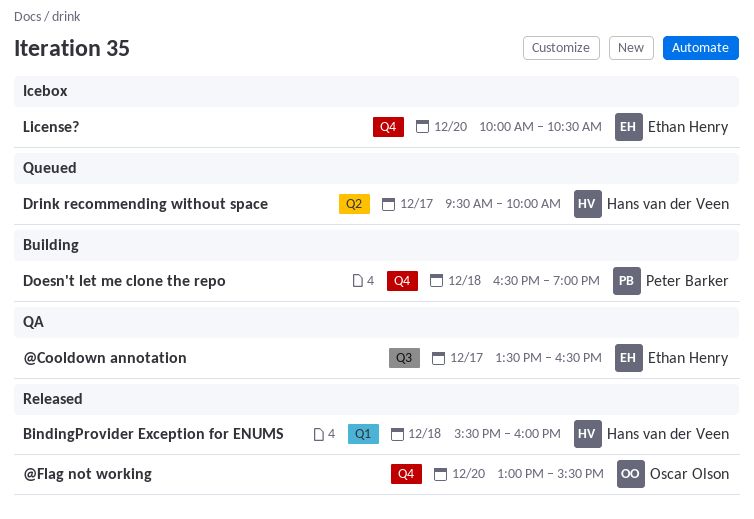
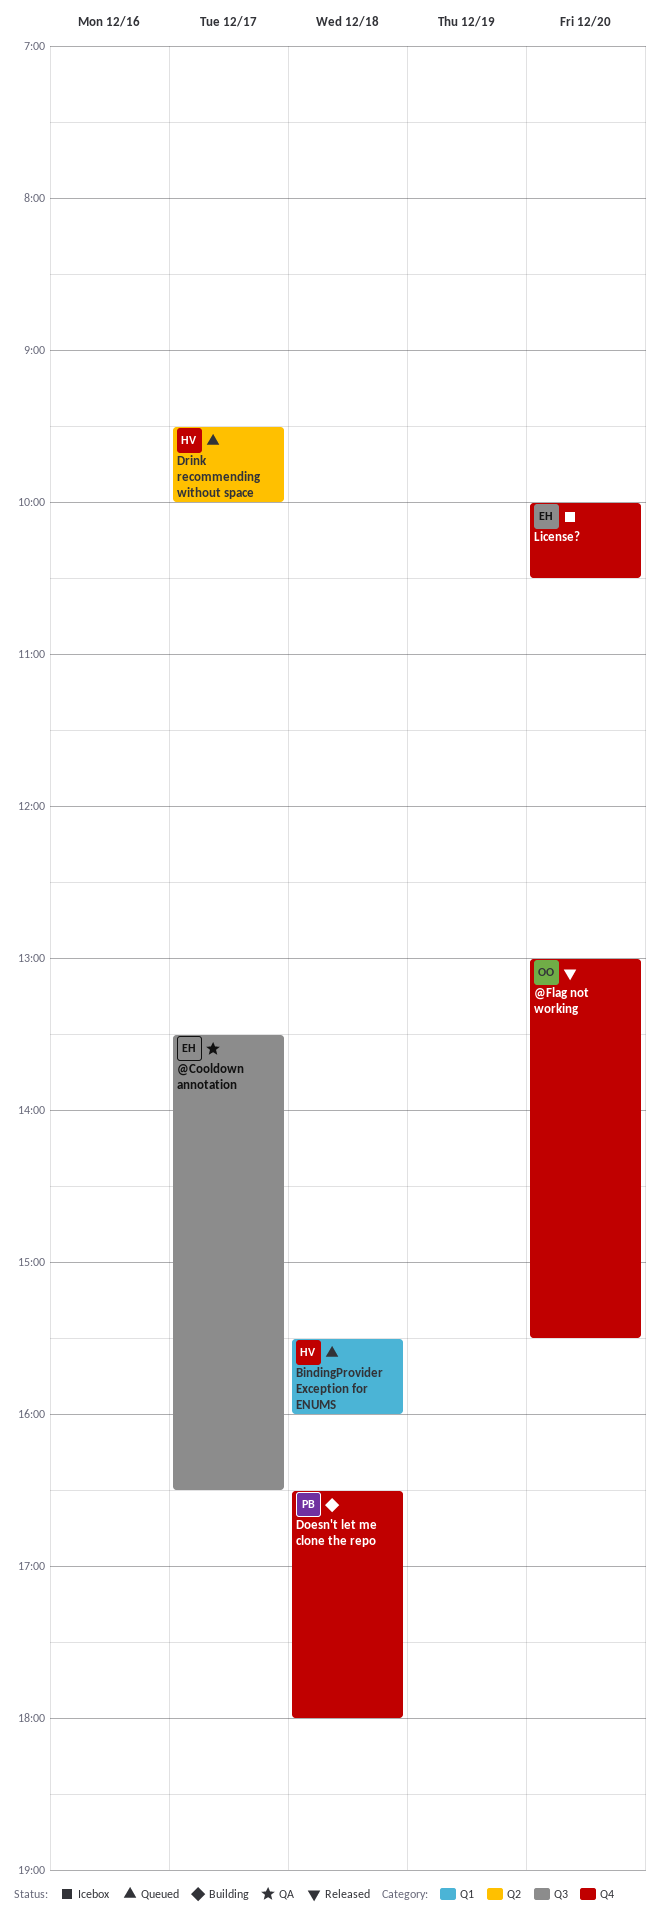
BindingProvider Exception for ENUMS, status: Released -> Queued
Doesn't let me clone the repo, ends: 19:00 -> 18:00

